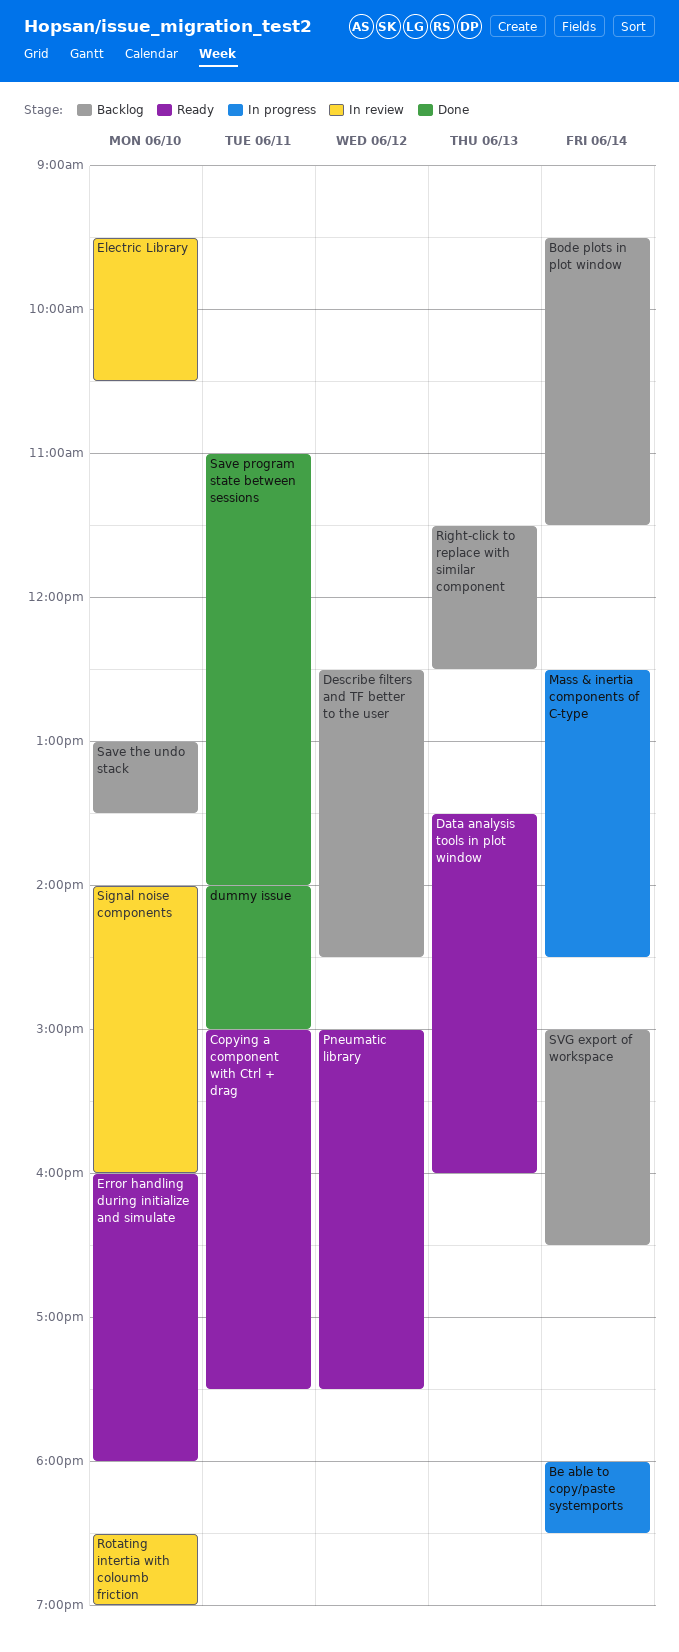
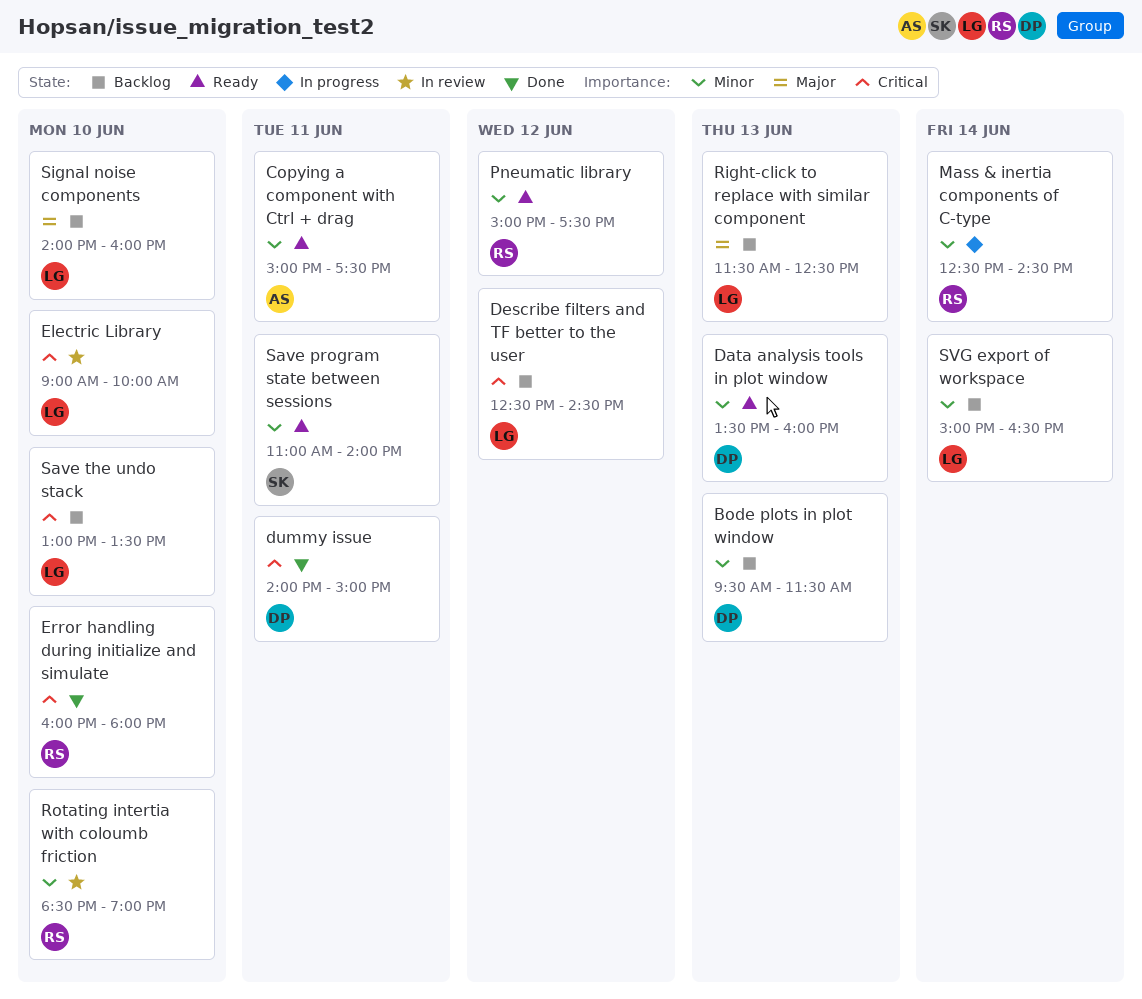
Be able to copy/paste systemports: present -> none
Bode plots in plot window, day: Jun 14 -> Jun 13
Electric Library, begins: 09:30 -> 09:00
Electric Library, ends: 10:30 -> 10:00
Error handling during initialize and simulate, status: Ready -> Done
Save program state between sessions, status: Done -> Ready
Signal noise components, status: In review -> Backlog

